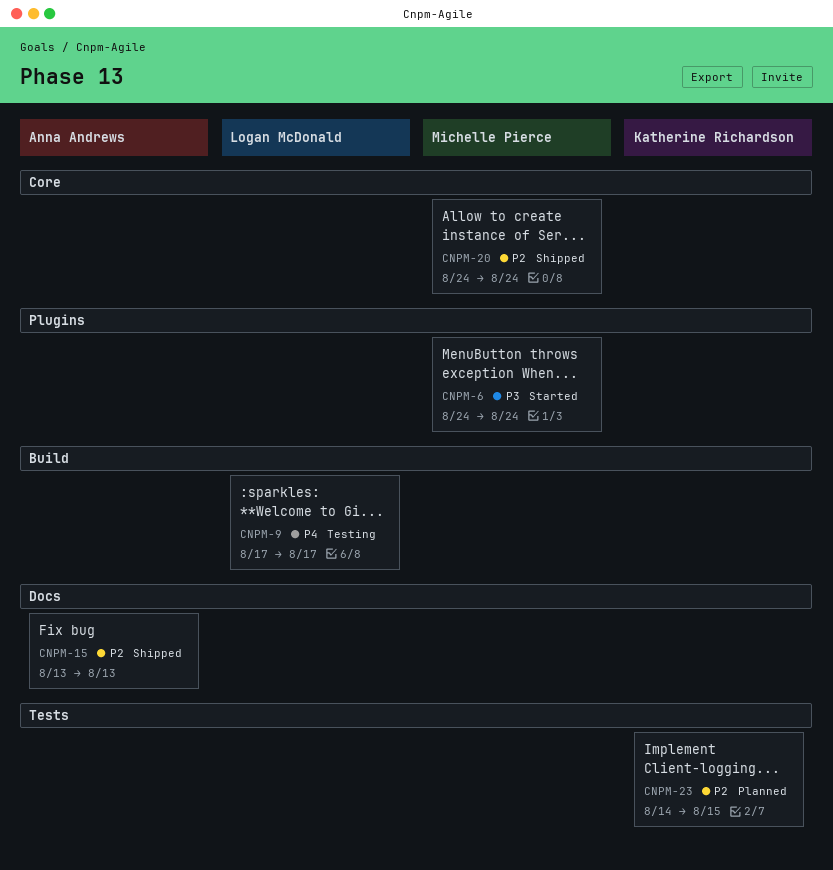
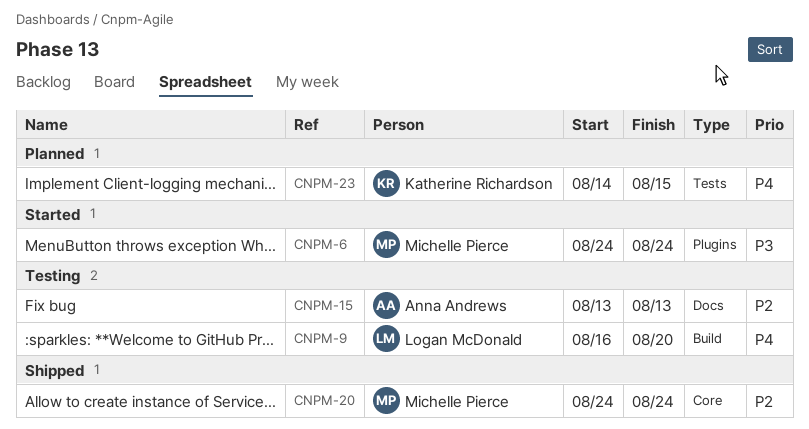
CNPM-9, start: Aug 17 -> Aug 16
CNPM-9, due: Aug 17 -> Aug 20
CNPM-15, status: Shipped -> Testing
CNPM-23, priority: P2 -> P4

